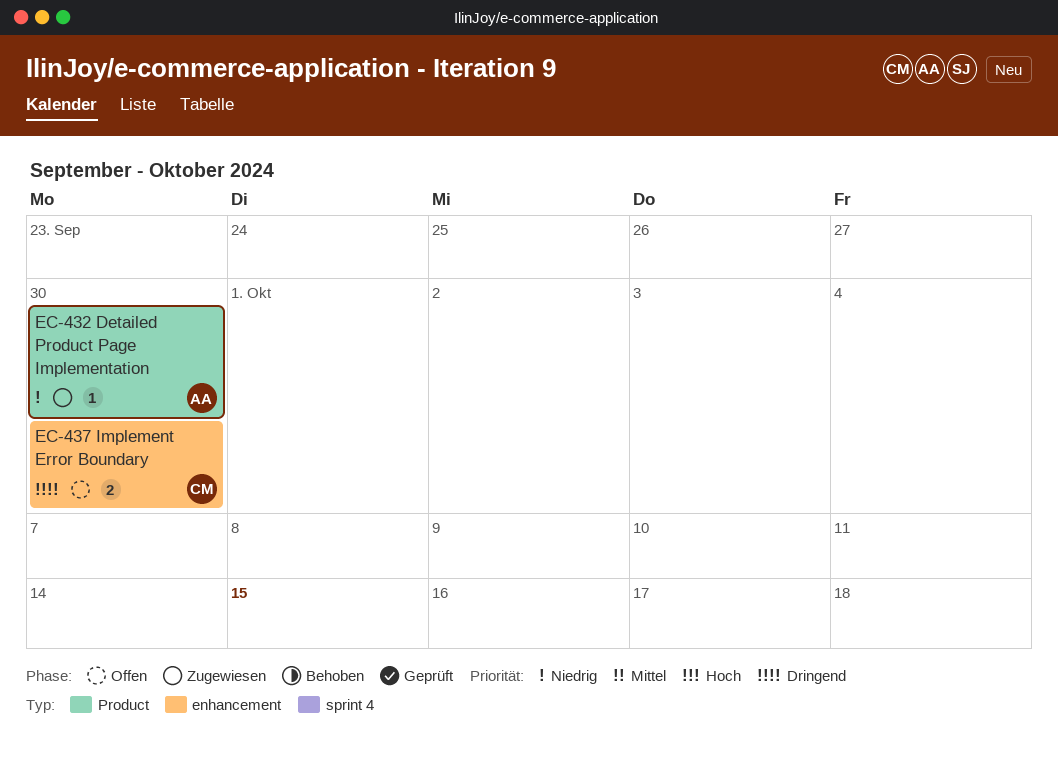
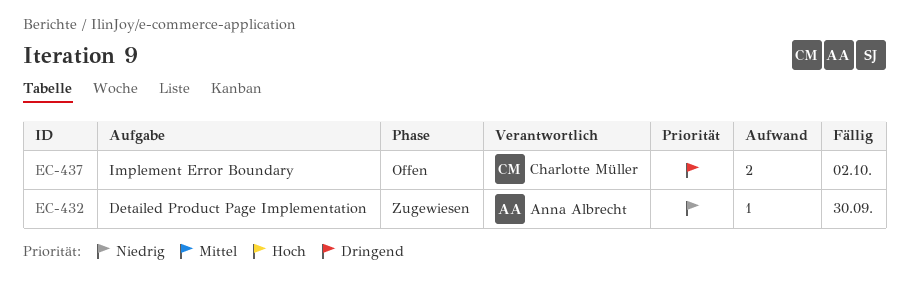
EC-437, due: Sep 30 -> Oct 2

